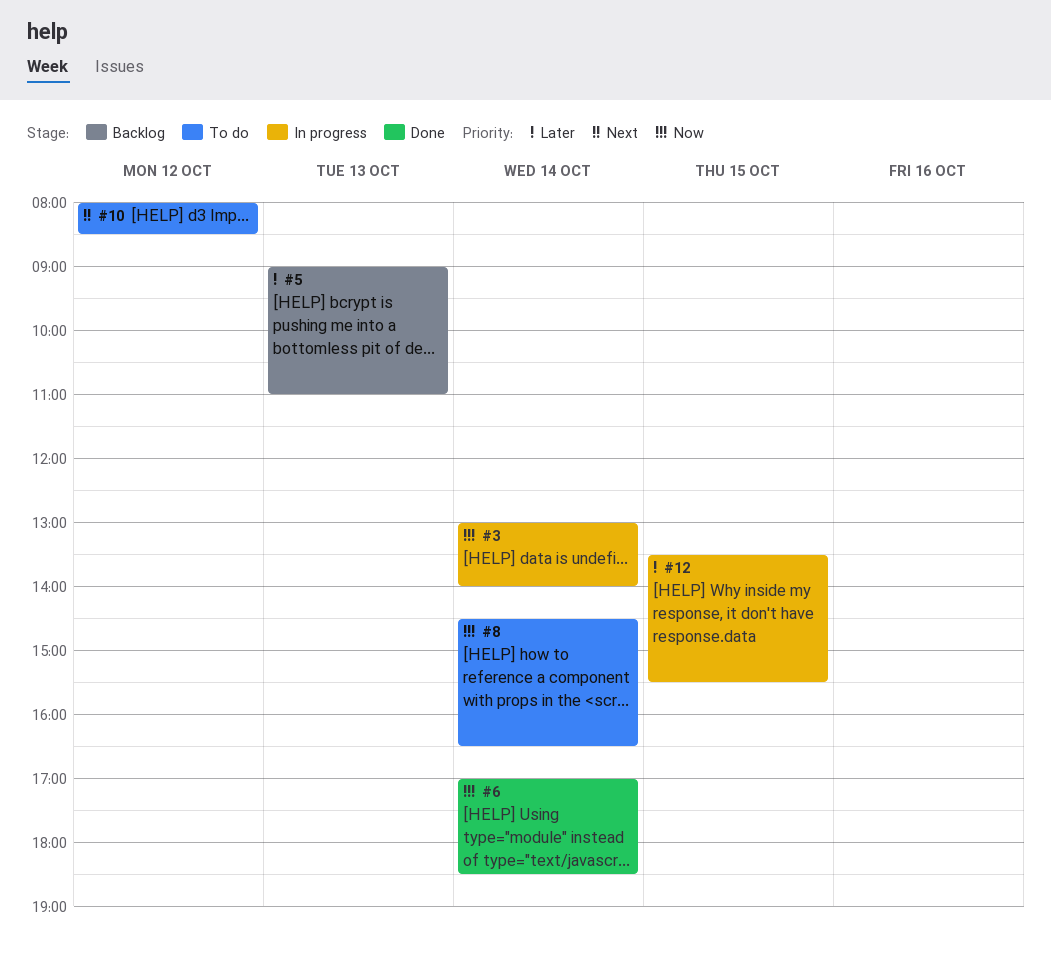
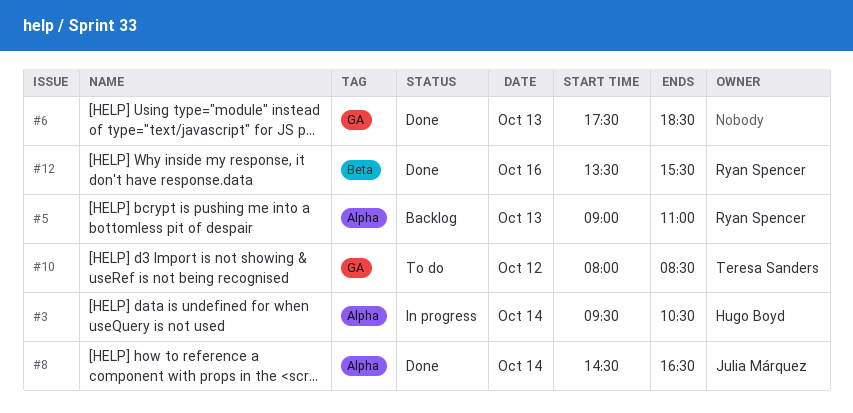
#3, begins: 13:00 -> 09:30
#3, ends: 14:00 -> 10:30
#6, day: Oct 14 -> Oct 13
#6, begins: 17:00 -> 17:30
#8, status: To do -> Done
#12, status: In progress -> Done
#12, day: Oct 15 -> Oct 16

